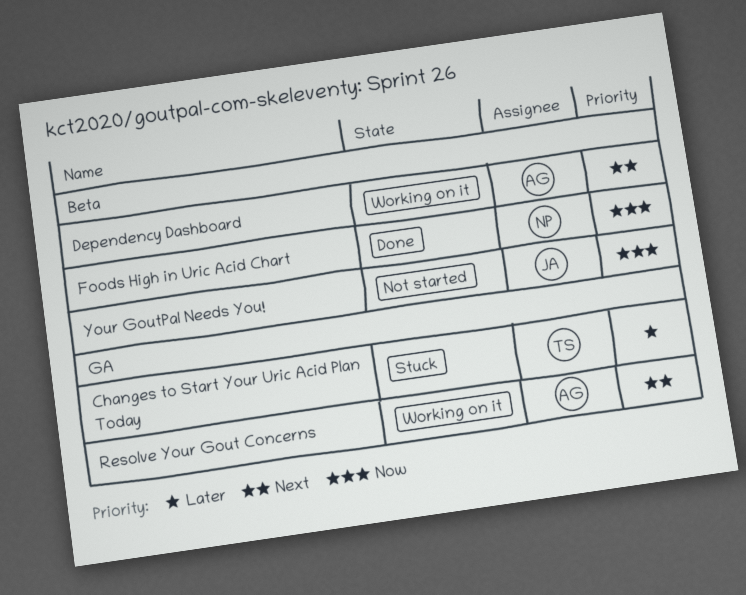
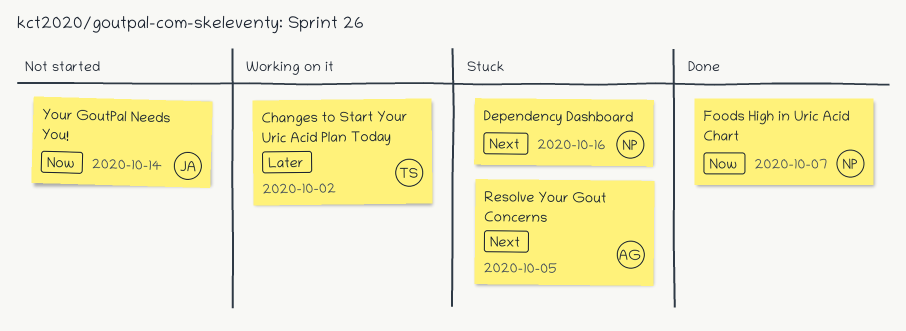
Changes to Start Your Uric Acid Plan Today, status: Stuck -> Working on it
Dependency Dashboard, status: Working on it -> Stuck
Dependency Dashboard, owner: AG -> NP
Resolve Your Gout Concerns, status: Working on it -> Stuck

